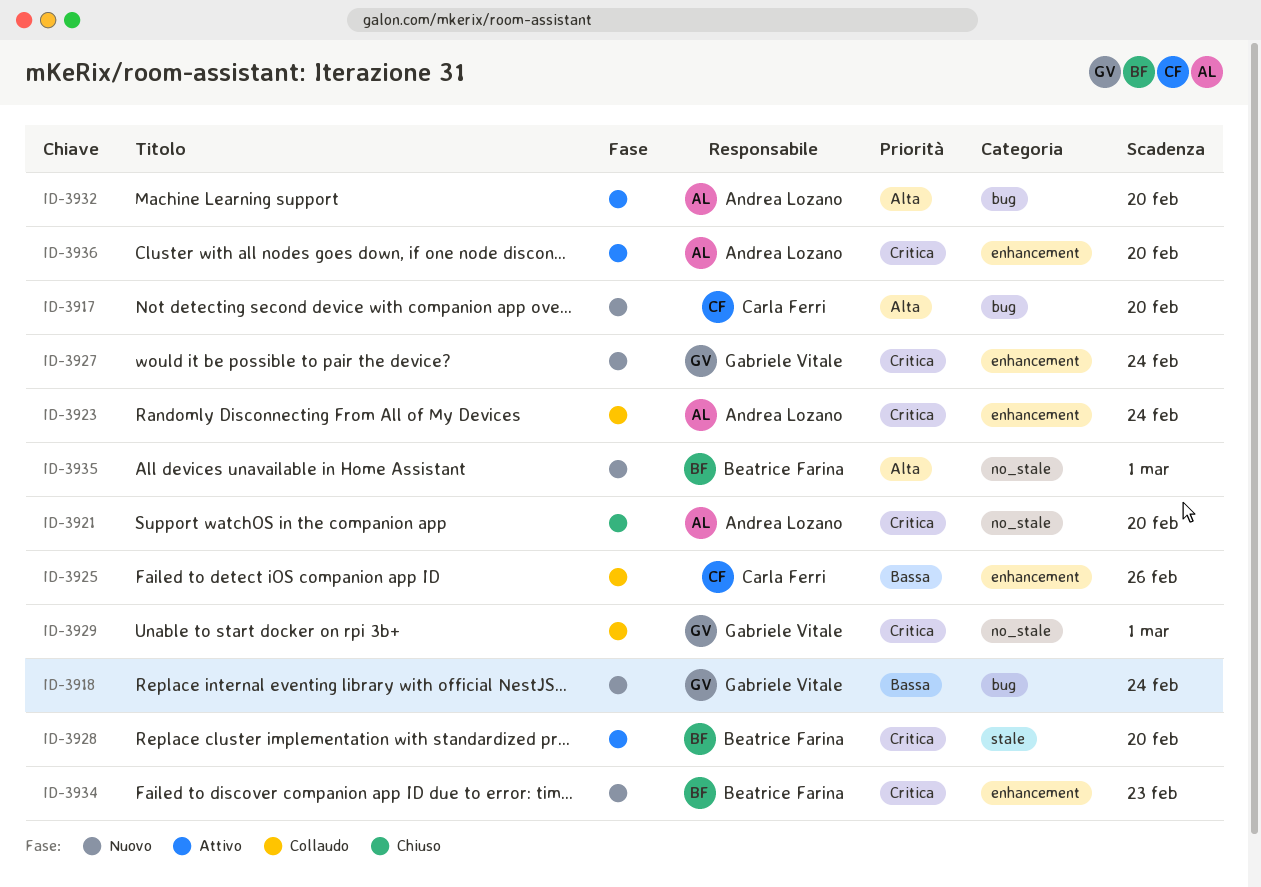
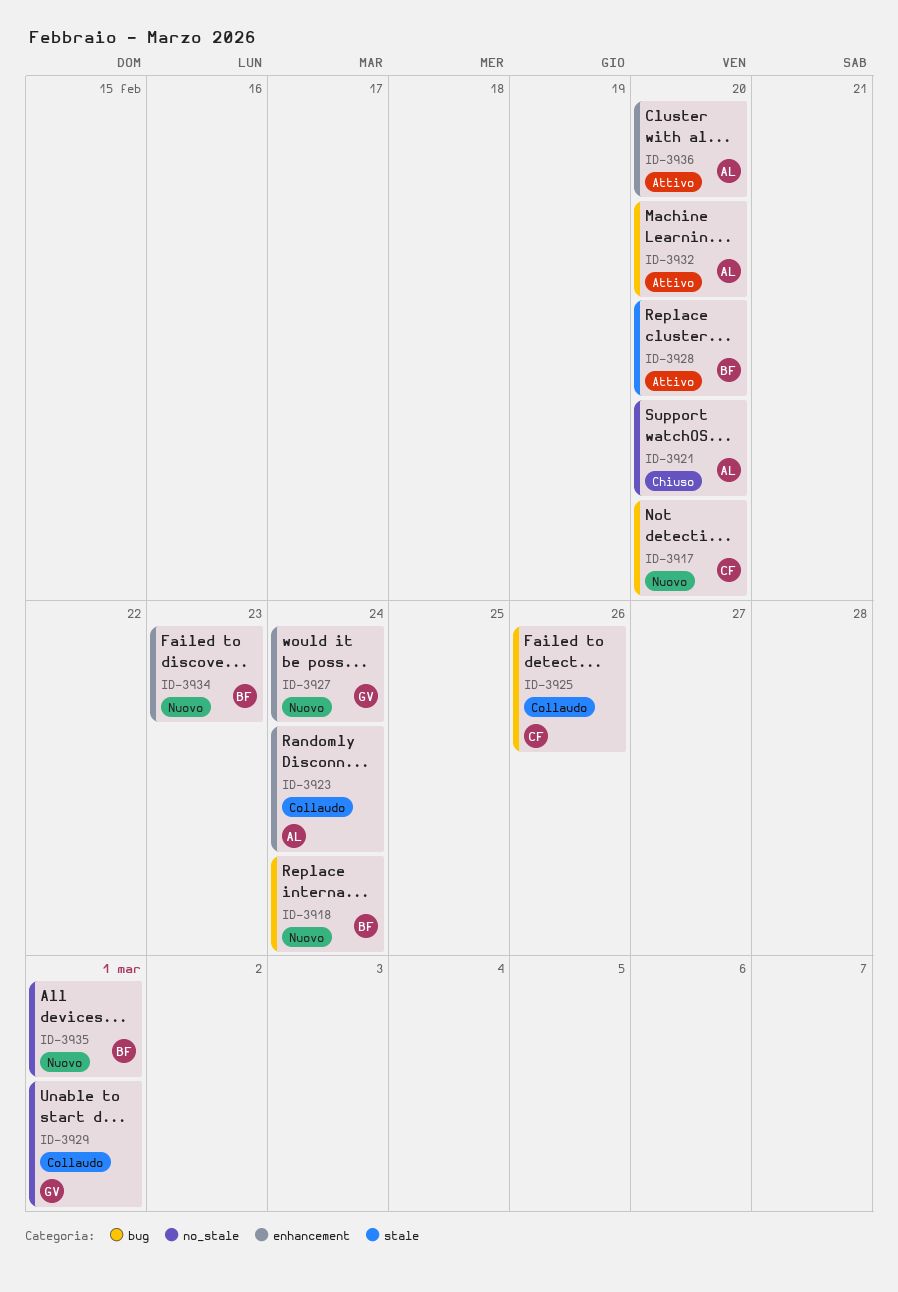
ID-3918, owner: Gabriele Vitale -> Beatrice Farina
ID-3925, label: enhancement -> bug

